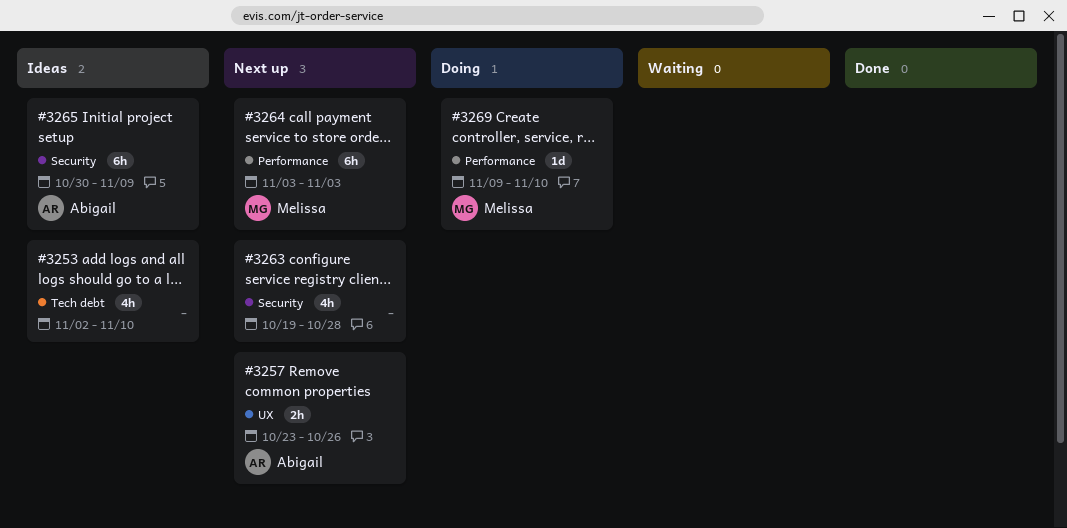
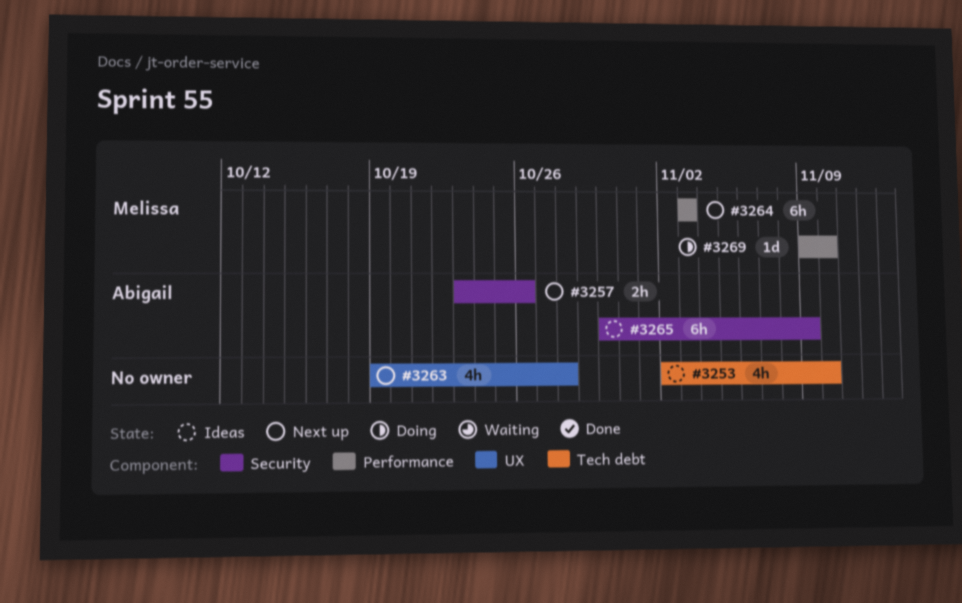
#3257, label: UX -> Security
#3263, label: Security -> UX

